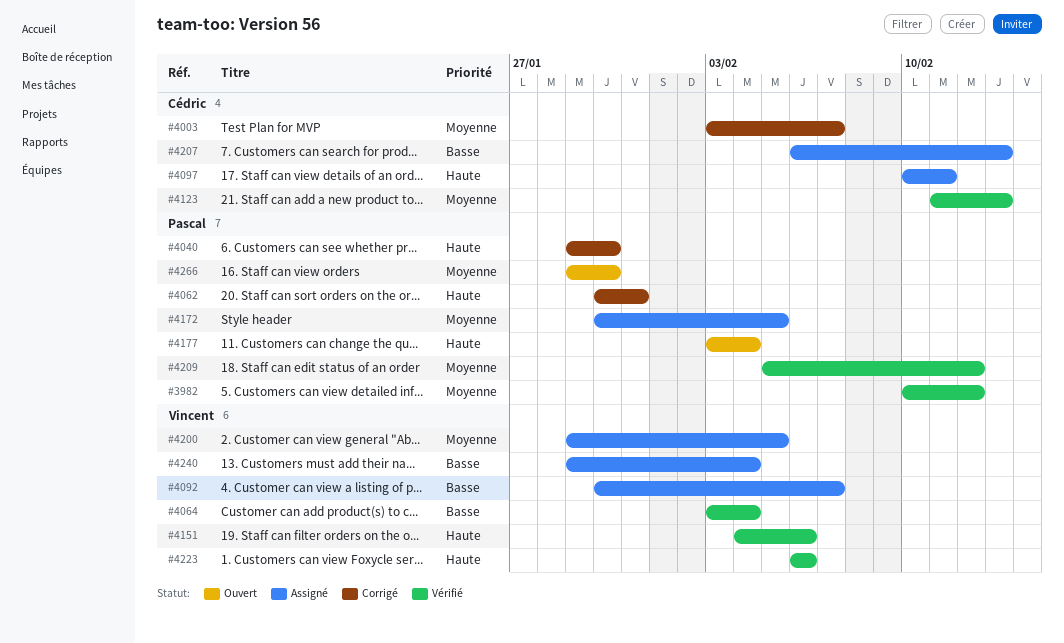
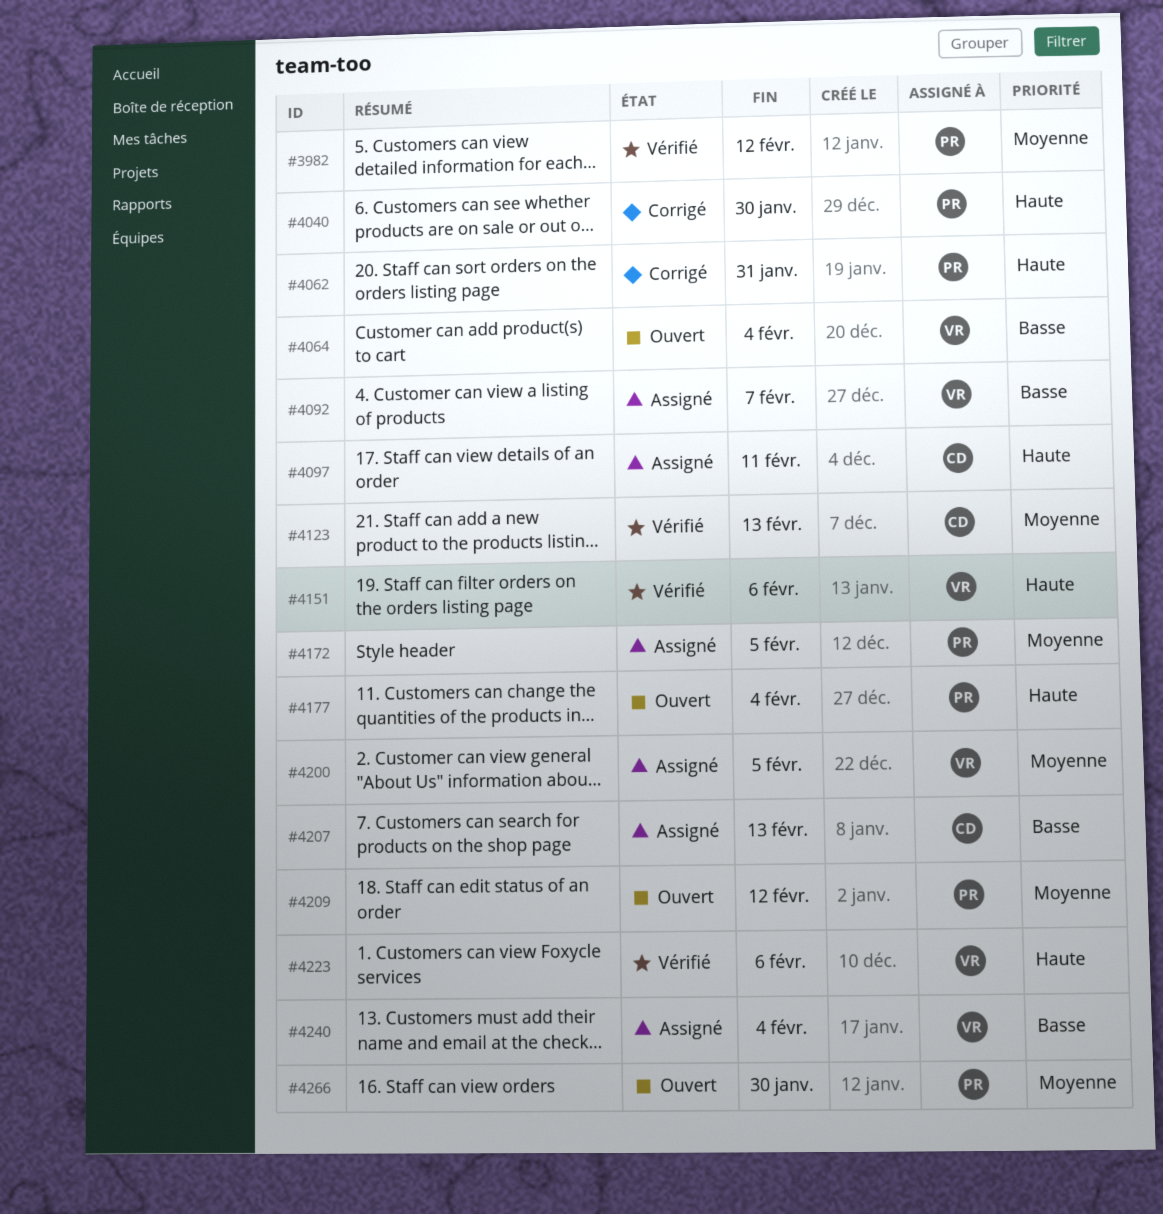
#4003: present -> none
#4064, status: Vérifié -> Ouvert
#4209, status: Vérifié -> Ouvert

